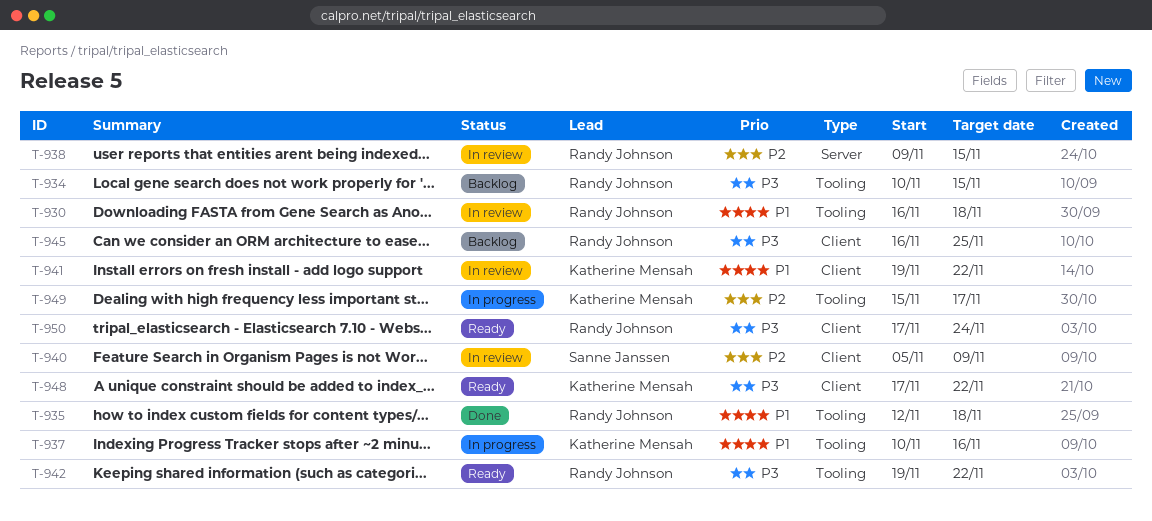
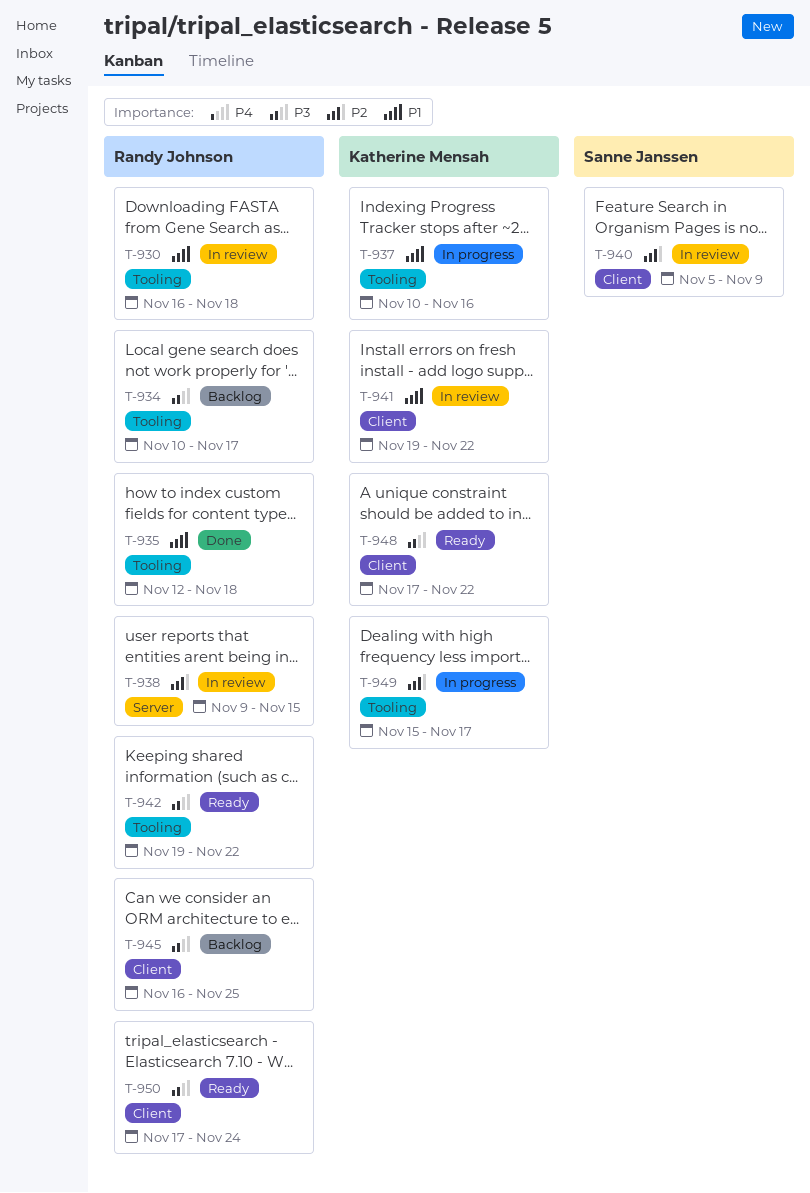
T-934, due: Nov 15 -> Nov 17

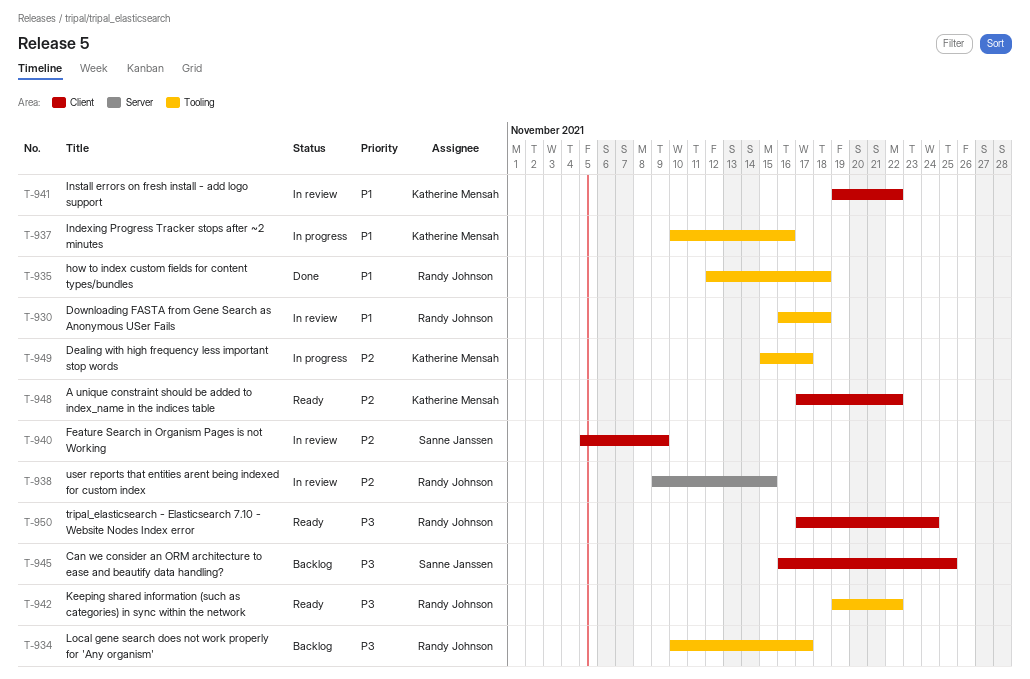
T-945, owner: Randy Johnson -> Sanne Janssen
T-948, priority: P3 -> P2

